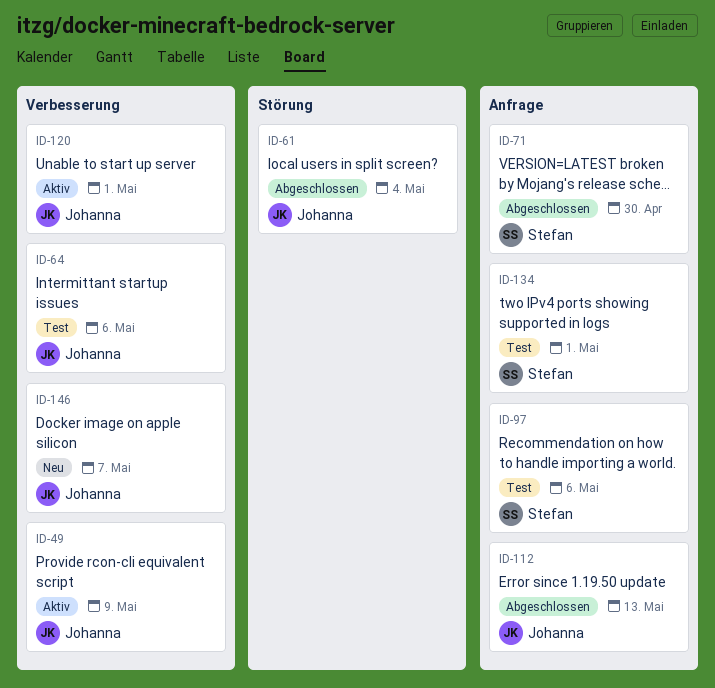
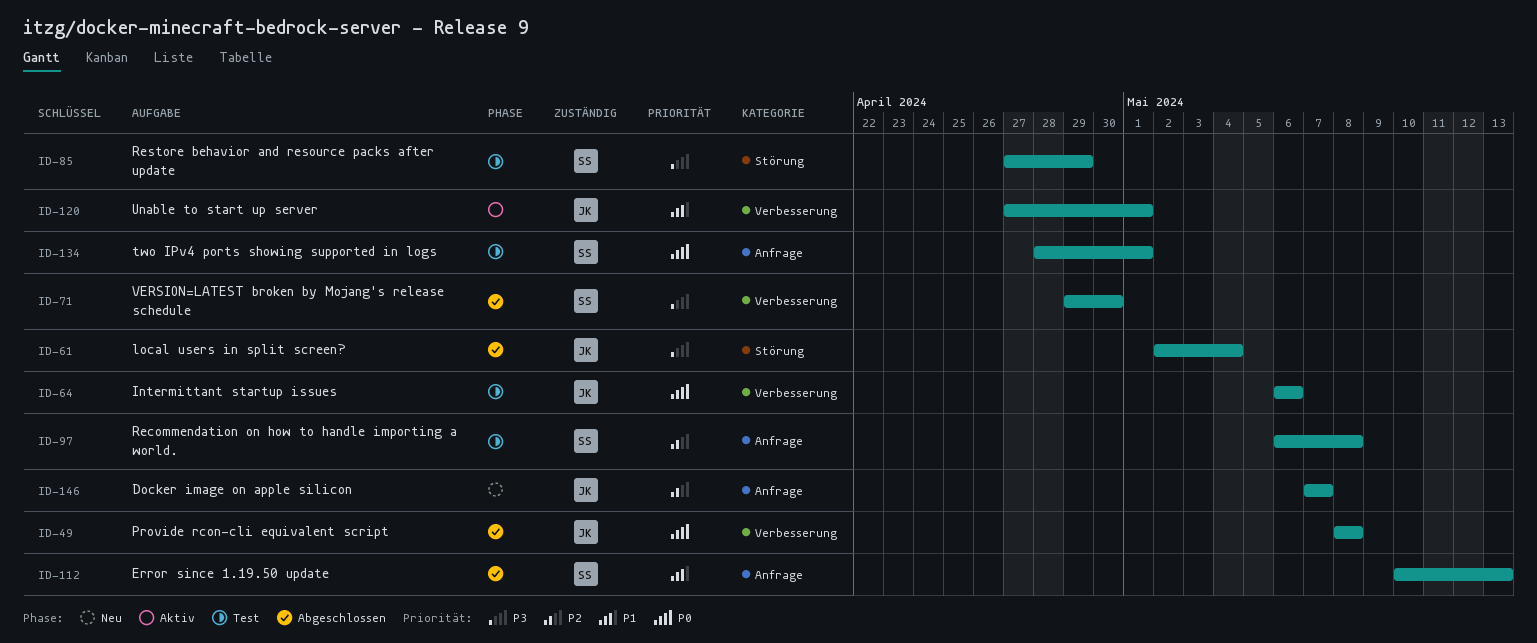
ID-49, status: Aktiv -> Abgeschlossen
ID-49, due: May 9 -> May 8
ID-71, label: Anfrage -> Verbesserung
ID-85: none -> present
ID-97, due: May 6 -> May 8
ID-112, owner: Johanna -> Stefan
ID-146, label: Verbesserung -> Anfrage

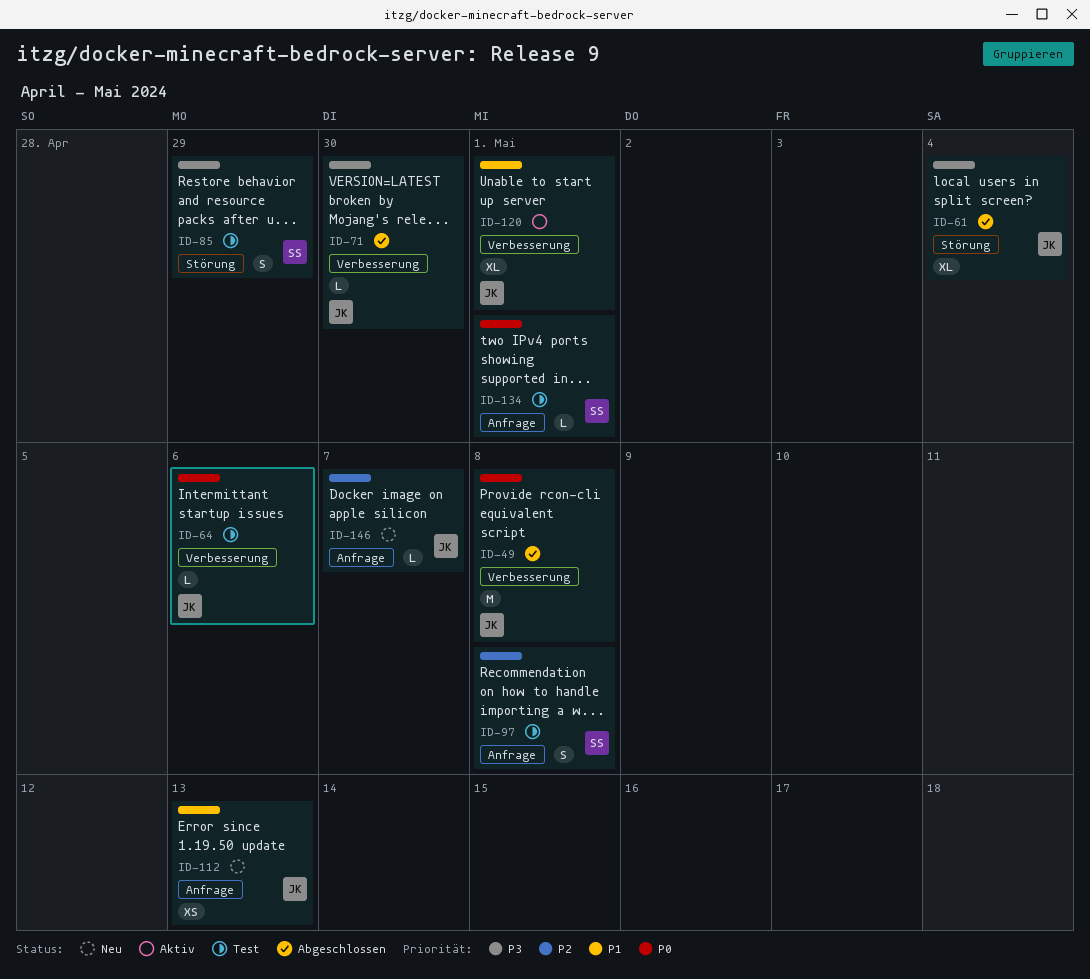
ID-71, owner: SS -> JK
ID-112, status: Abgeschlossen -> Neu
ID-112, owner: SS -> JK

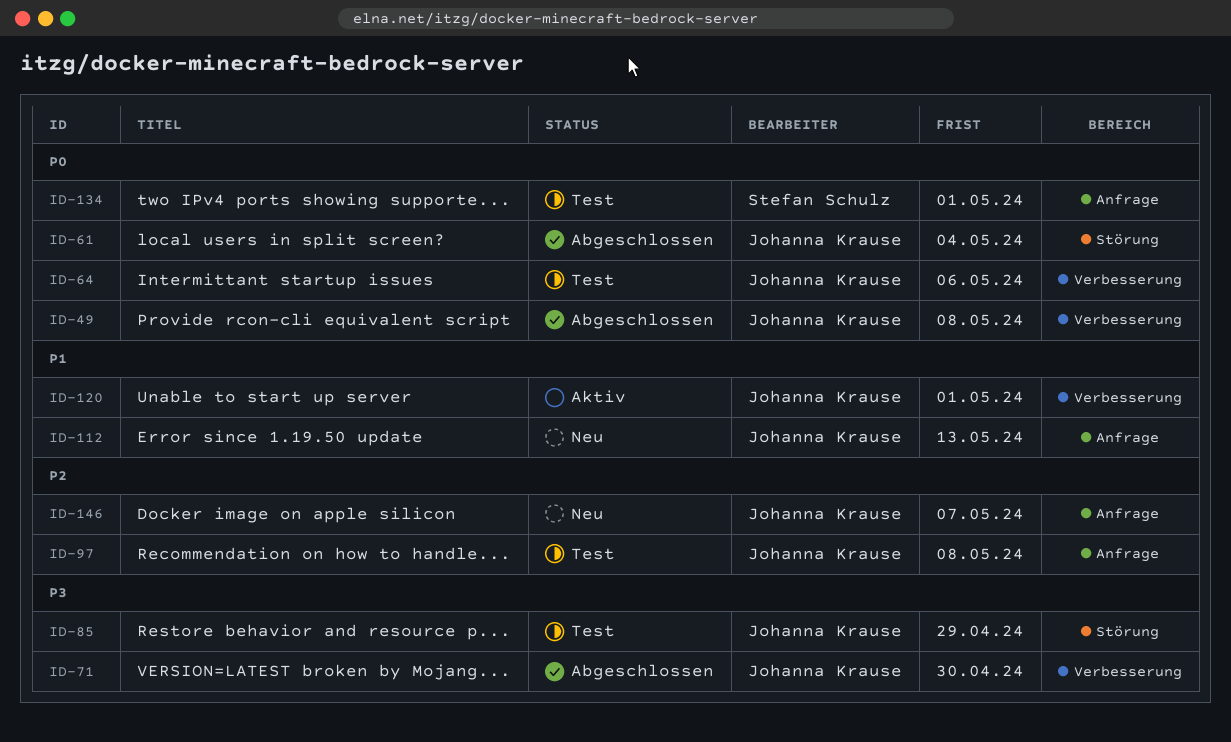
ID-61, priority: P3 -> P0
ID-85, owner: Stefan Schulz -> Johanna Krause
ID-97, owner: Stefan Schulz -> Johanna Krause

